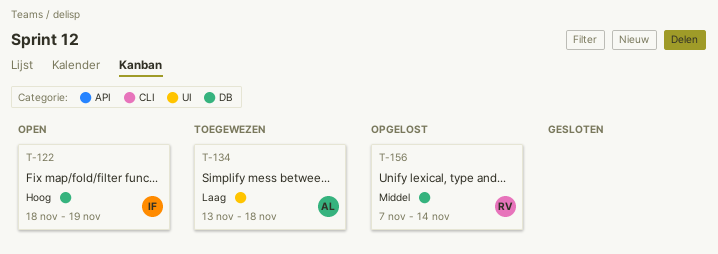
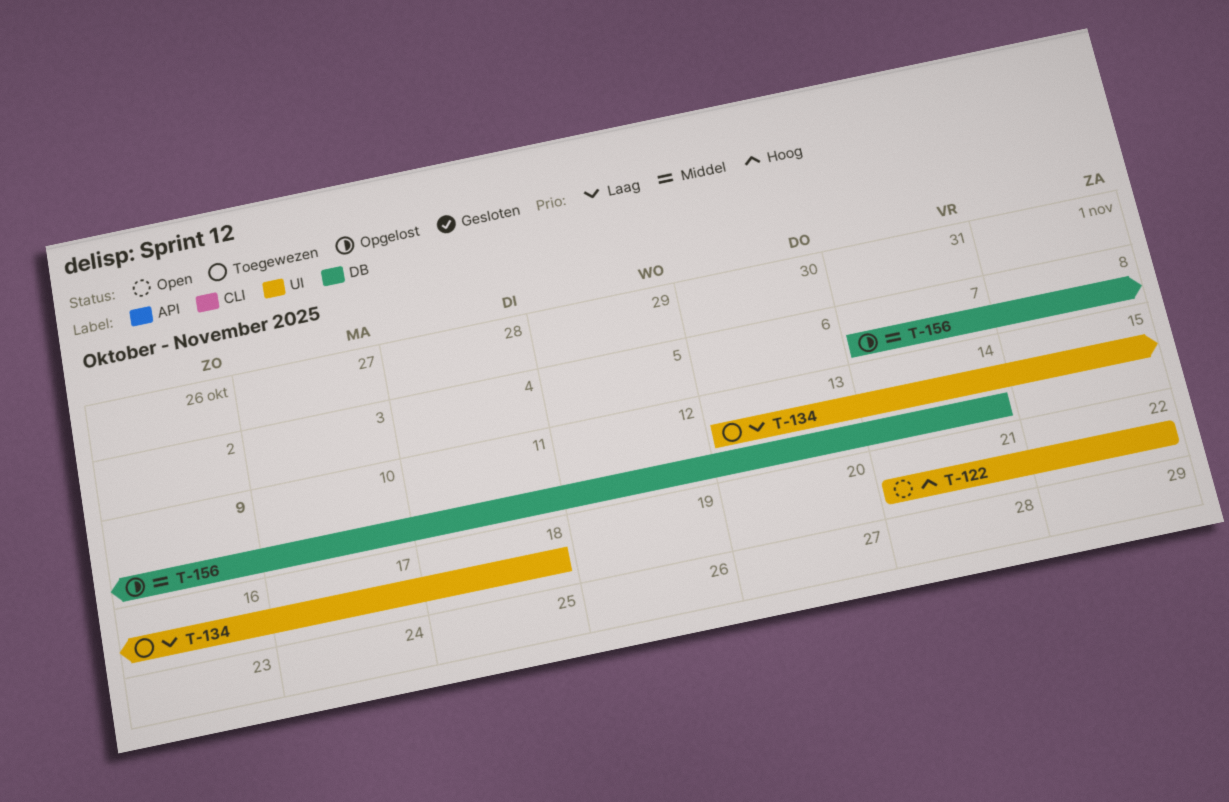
T-122, label: DB -> UI
T-122, start: Nov 18 -> Nov 21
T-122, due: Nov 19 -> Nov 22

